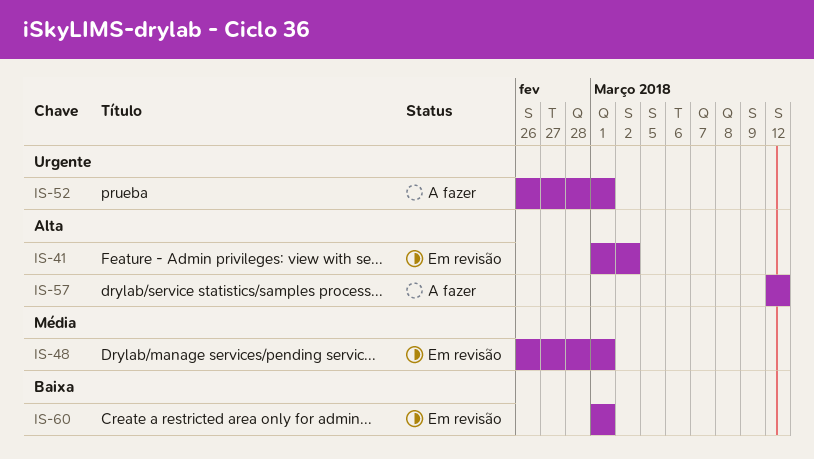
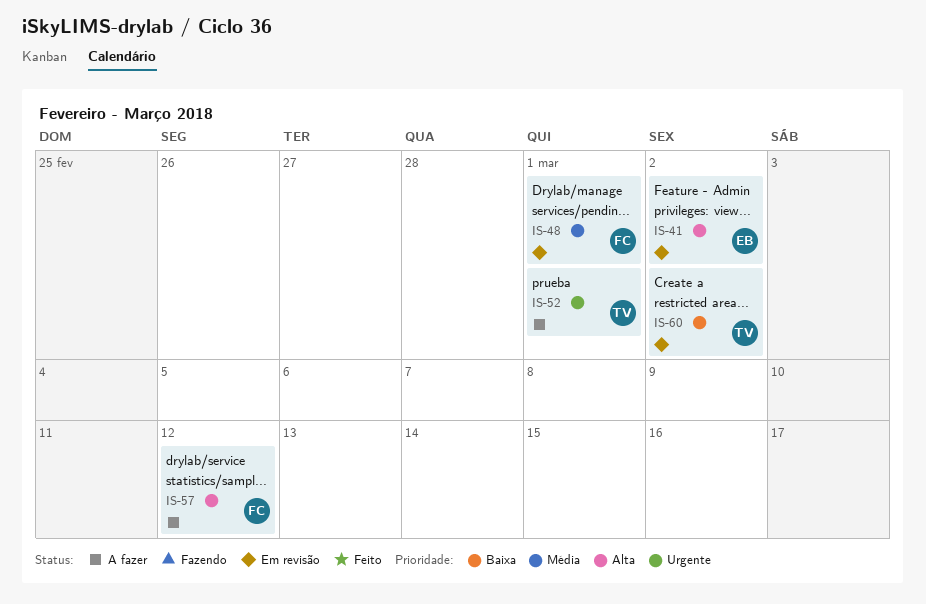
IS-60, due: Mar 1 -> Mar 2

